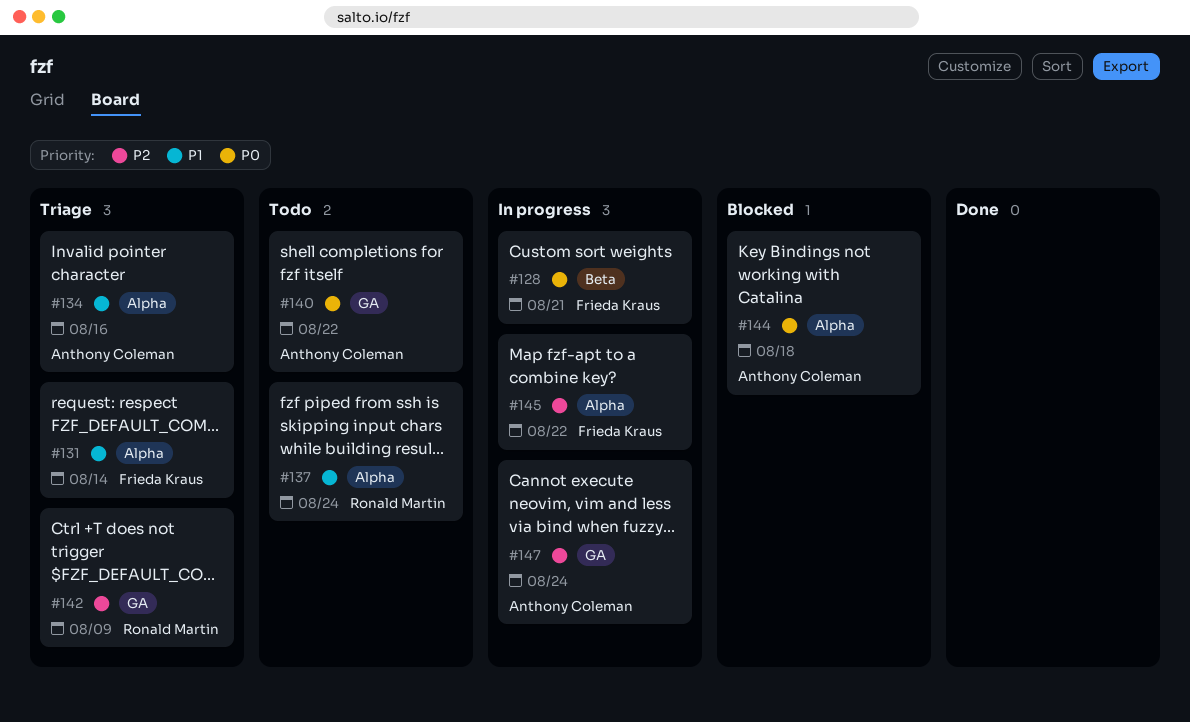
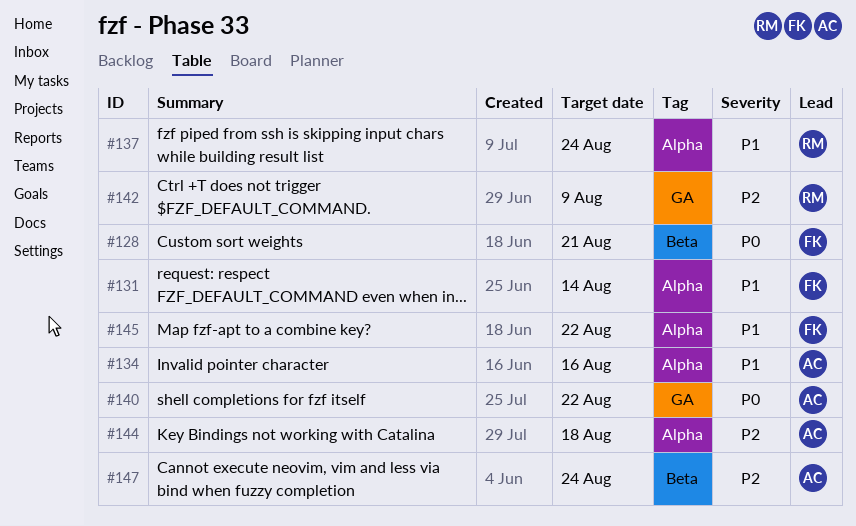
#144, priority: P0 -> P2
#145, priority: P2 -> P1
#147, label: GA -> Beta

